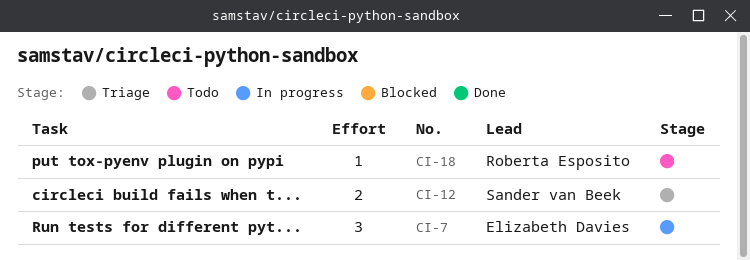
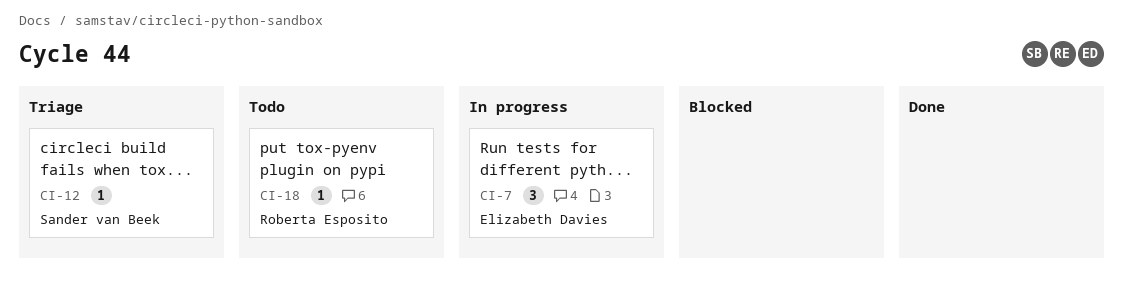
CI-12, estimate: 2 -> 1

